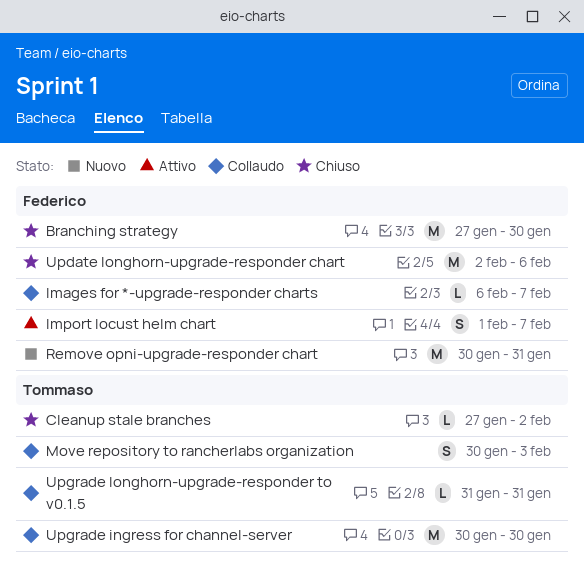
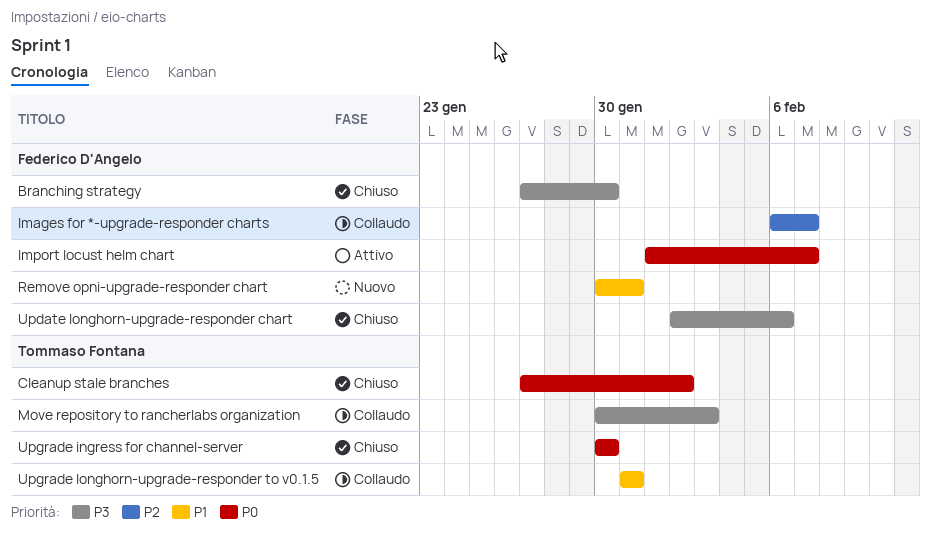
Upgrade ingress for channel-server, status: Collaudo -> Chiuso

